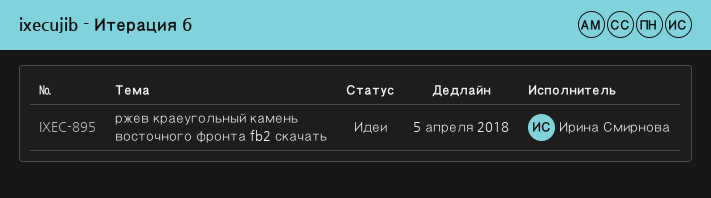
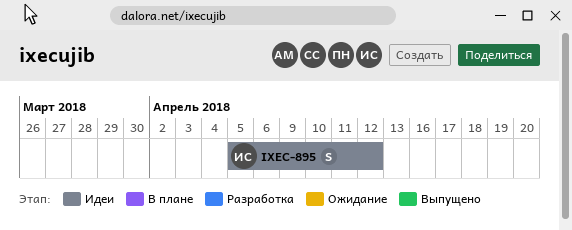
IXEC-895, due: Apr 5 -> Apr 12

